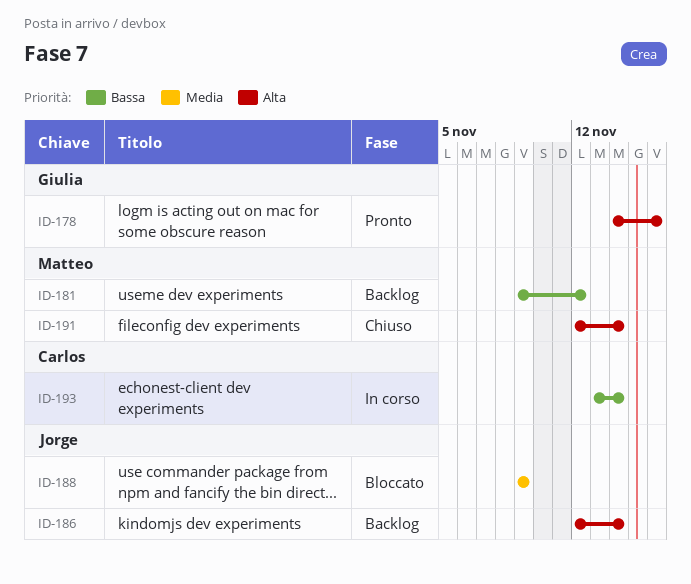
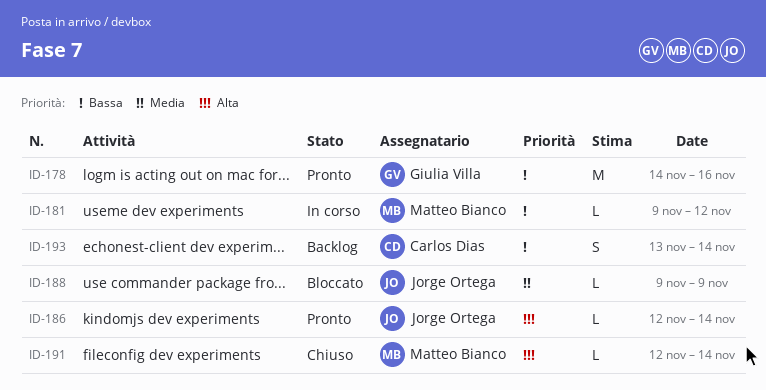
ID-178, priority: Alta -> Bassa
ID-181, status: Backlog -> In corso
ID-186, status: Backlog -> Pronto
ID-193, status: In corso -> Backlog

